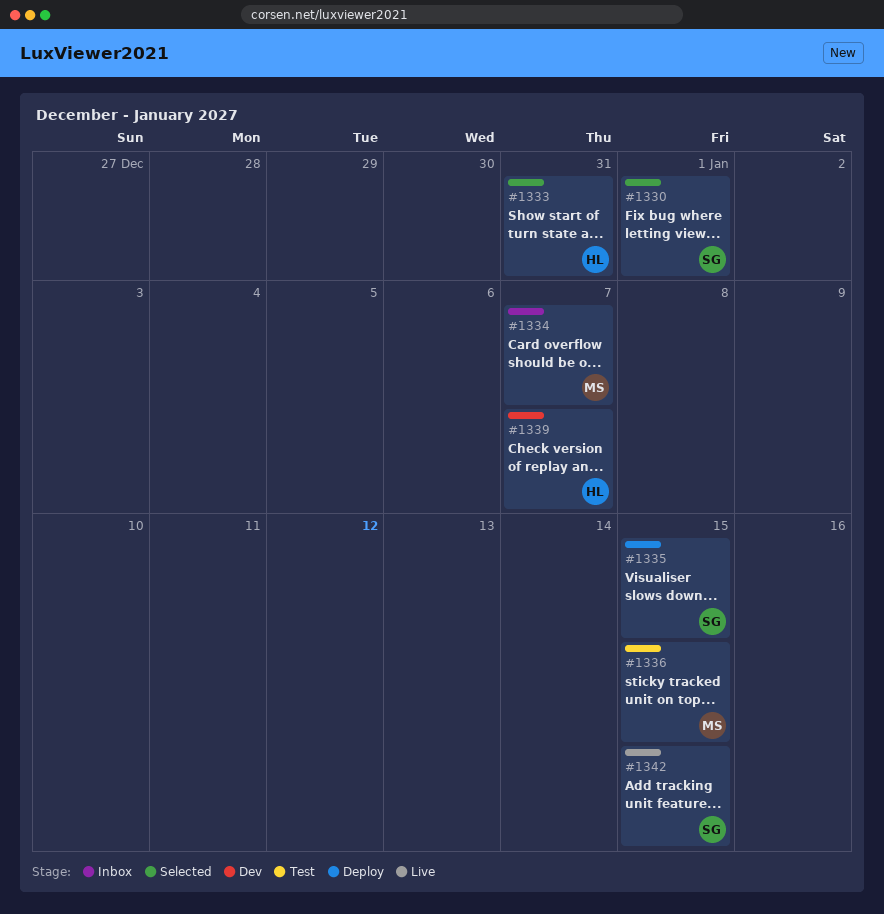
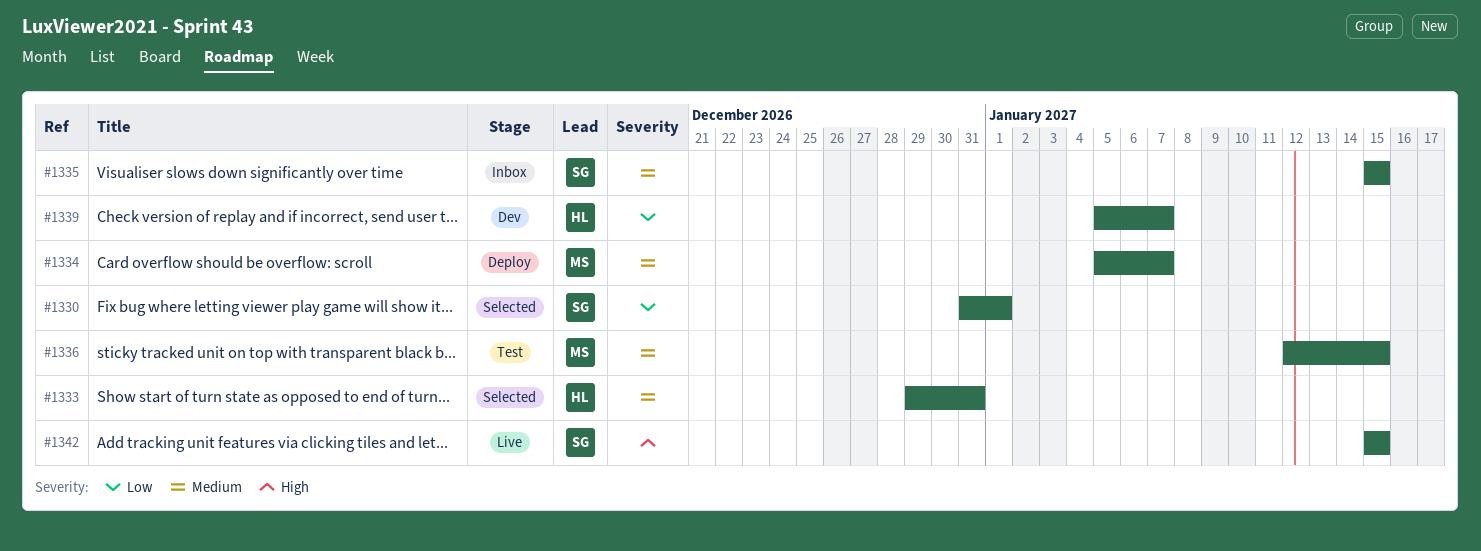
#1334, status: Inbox -> Deploy
#1335, status: Deploy -> Inbox

